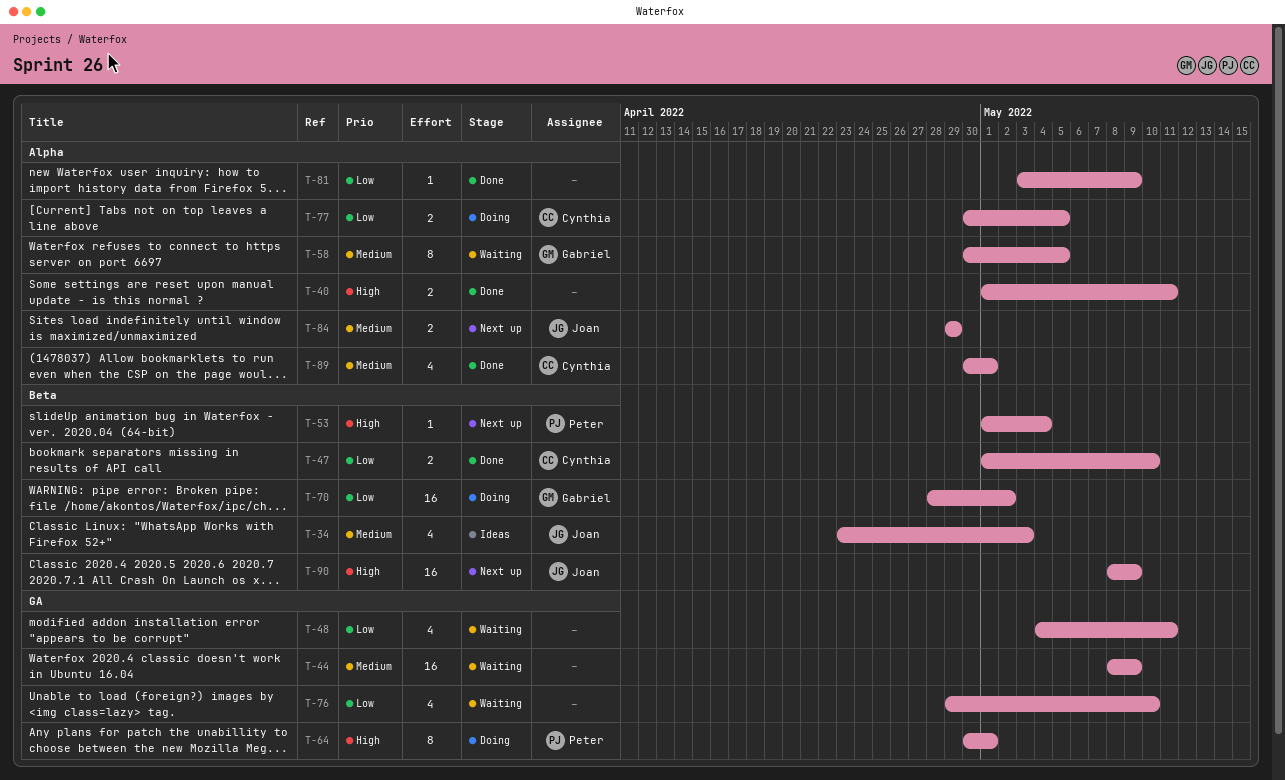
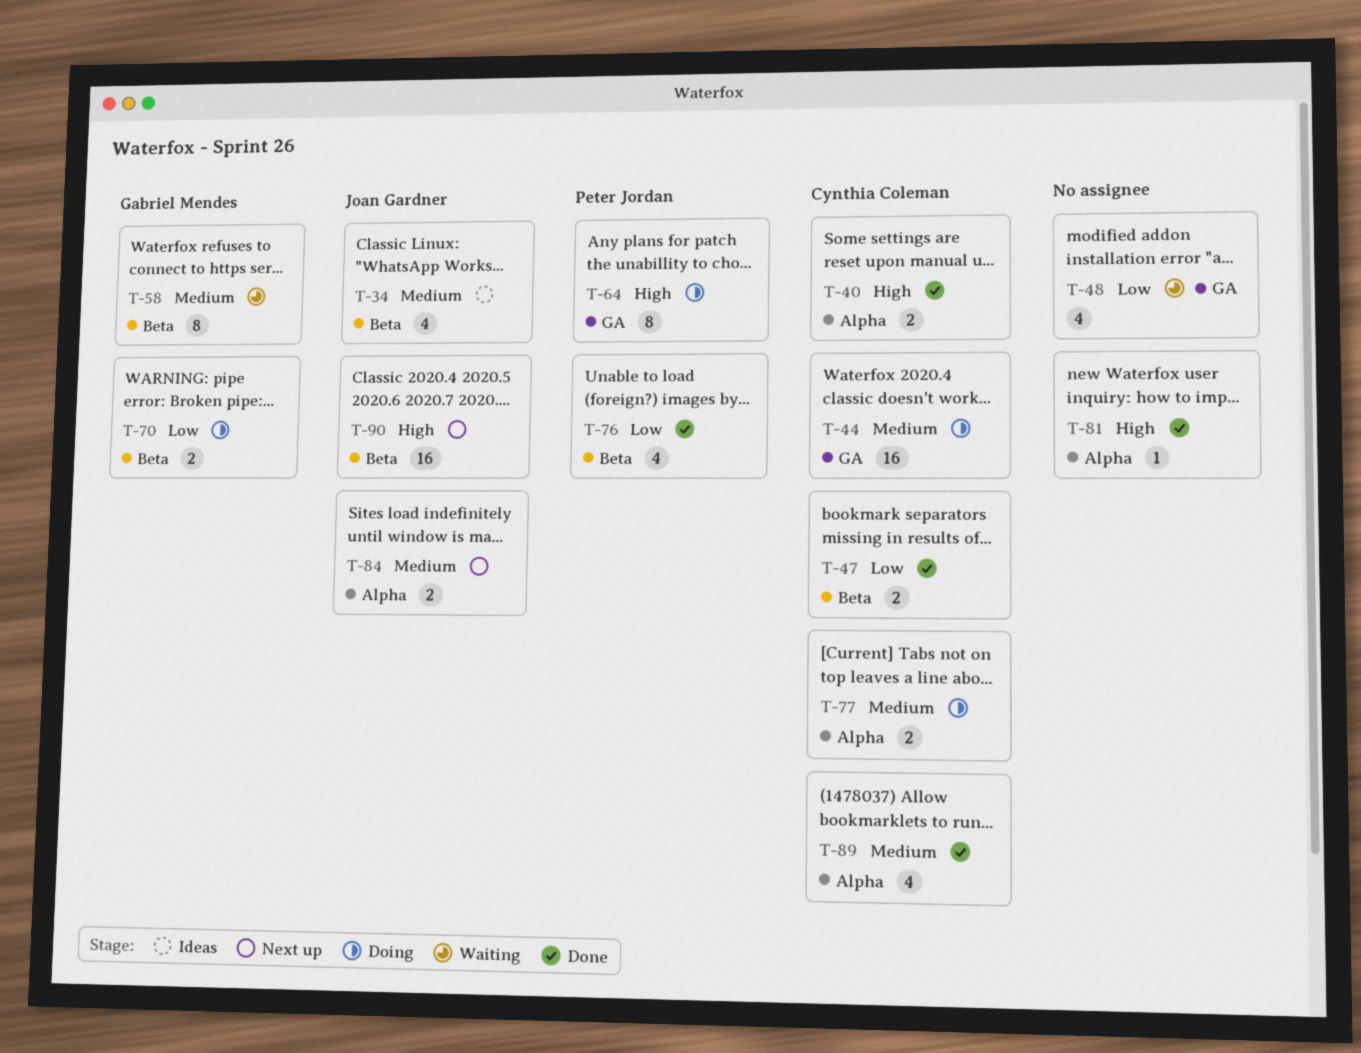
T-40, owner: none -> Cynthia Coleman
T-44, status: Waiting -> Doing
T-44, owner: none -> Cynthia Coleman
T-53: present -> none
T-58, label: Alpha -> Beta
T-70, estimate: 16 -> 2
T-76, status: Waiting -> Done
T-76, owner: none -> Peter Jordan
T-76, label: GA -> Beta
T-77, priority: Low -> Medium
T-81, priority: Low -> High

